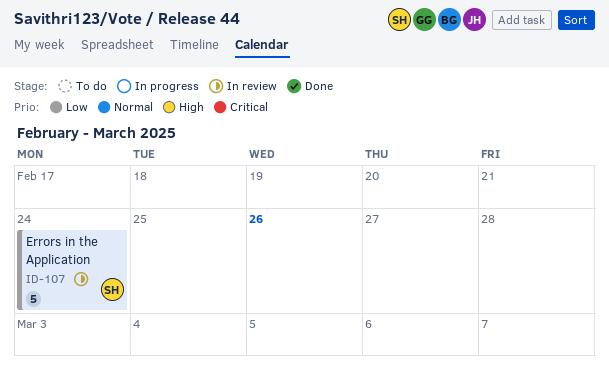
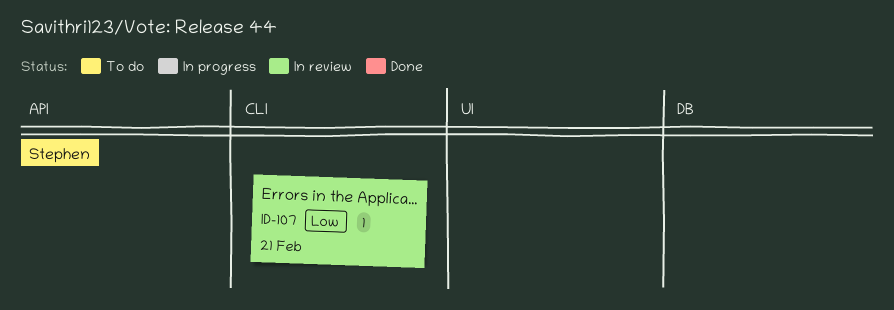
ID-107, estimate: 5 -> 1
ID-107, due: Feb 24 -> Feb 21

